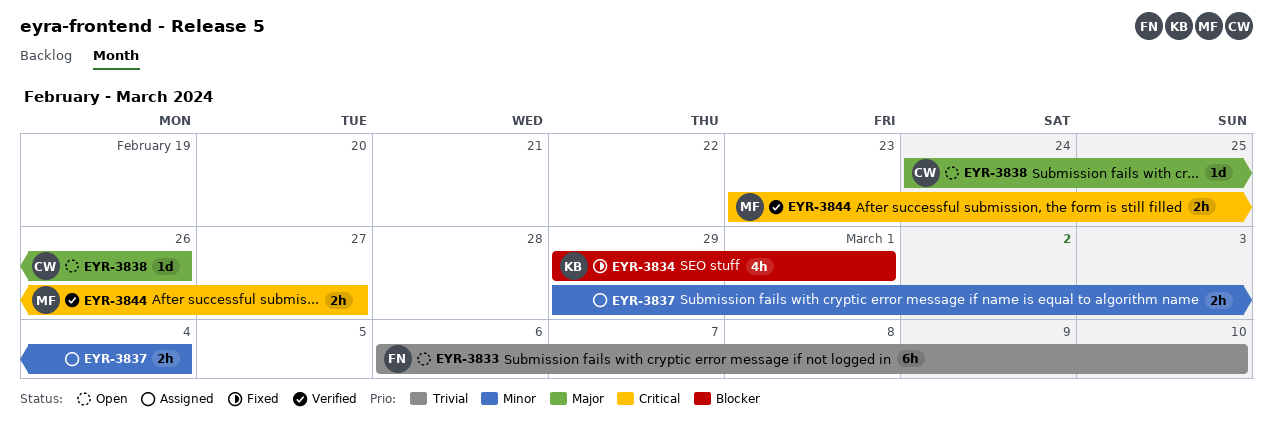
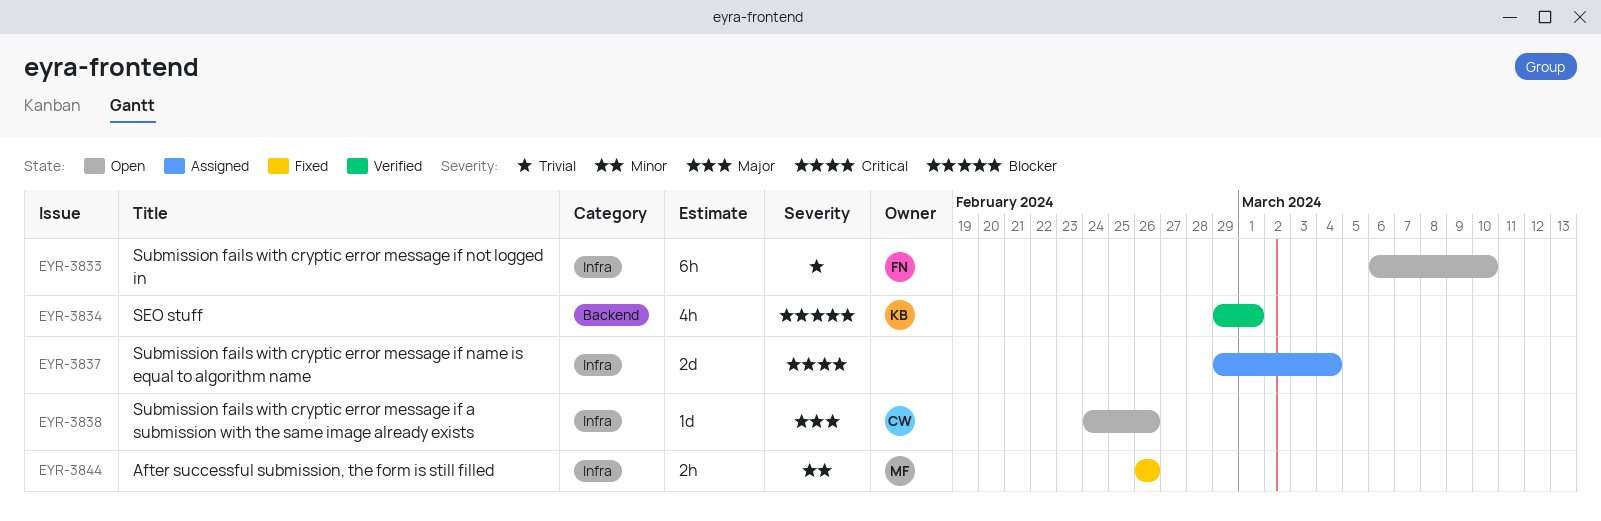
EYR-3834, status: Fixed -> Verified
EYR-3837, priority: Minor -> Critical
EYR-3837, estimate: 2h -> 2d
EYR-3844, status: Verified -> Fixed
EYR-3844, priority: Critical -> Minor
EYR-3844, start: Feb 23 -> Feb 26
EYR-3844, due: Feb 27 -> Feb 26

